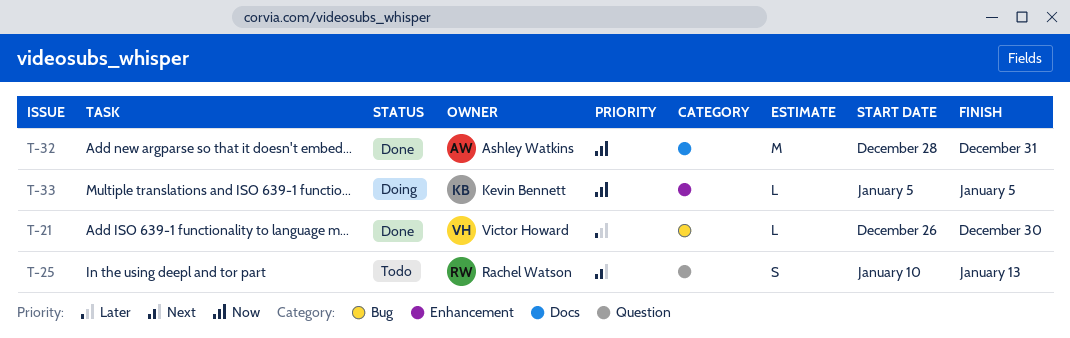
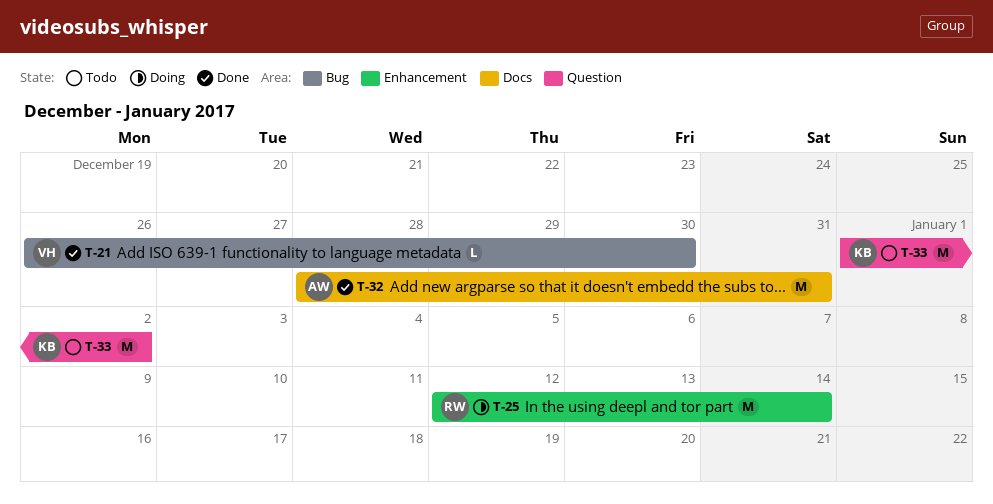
T-25, status: Todo -> Doing
T-25, label: Question -> Enhancement
T-25, estimate: S -> M
T-25, start: Jan 10 -> Jan 12
T-25, due: Jan 13 -> Jan 14
T-33, status: Doing -> Todo
T-33, label: Enhancement -> Question
T-33, estimate: L -> M
T-33, start: Jan 5 -> Jan 1
T-33, due: Jan 5 -> Jan 2

